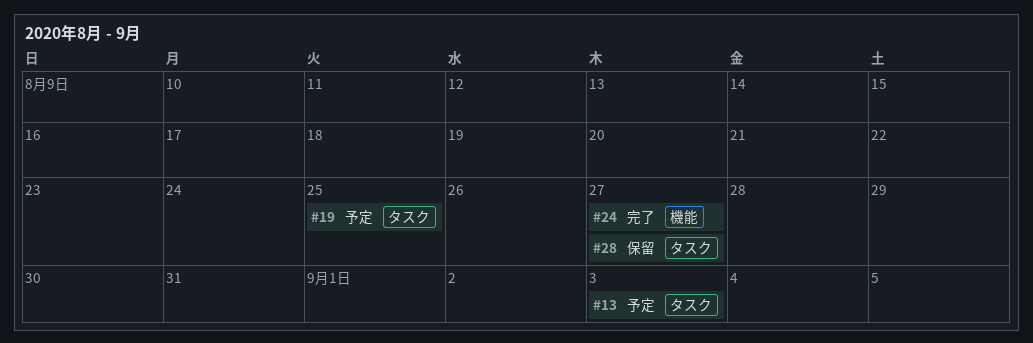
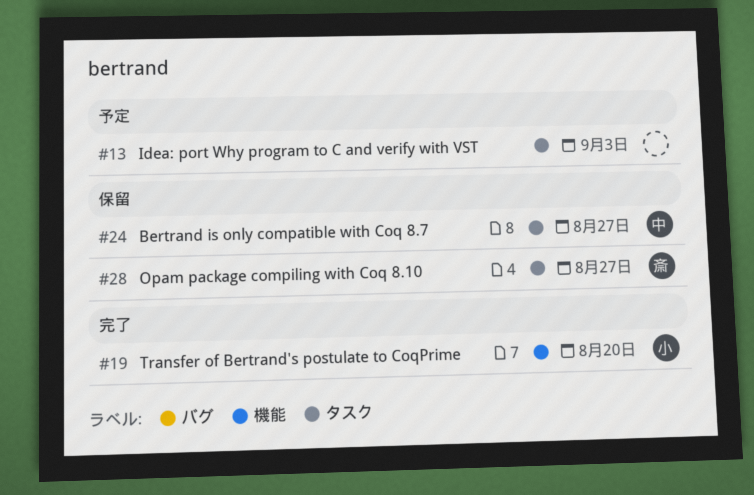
#19, status: 予定 -> 完了
#19, label: タスク -> 機能
#19, due: Aug 25 -> Aug 20
#24, status: 完了 -> 保留
#24, label: 機能 -> タスク

